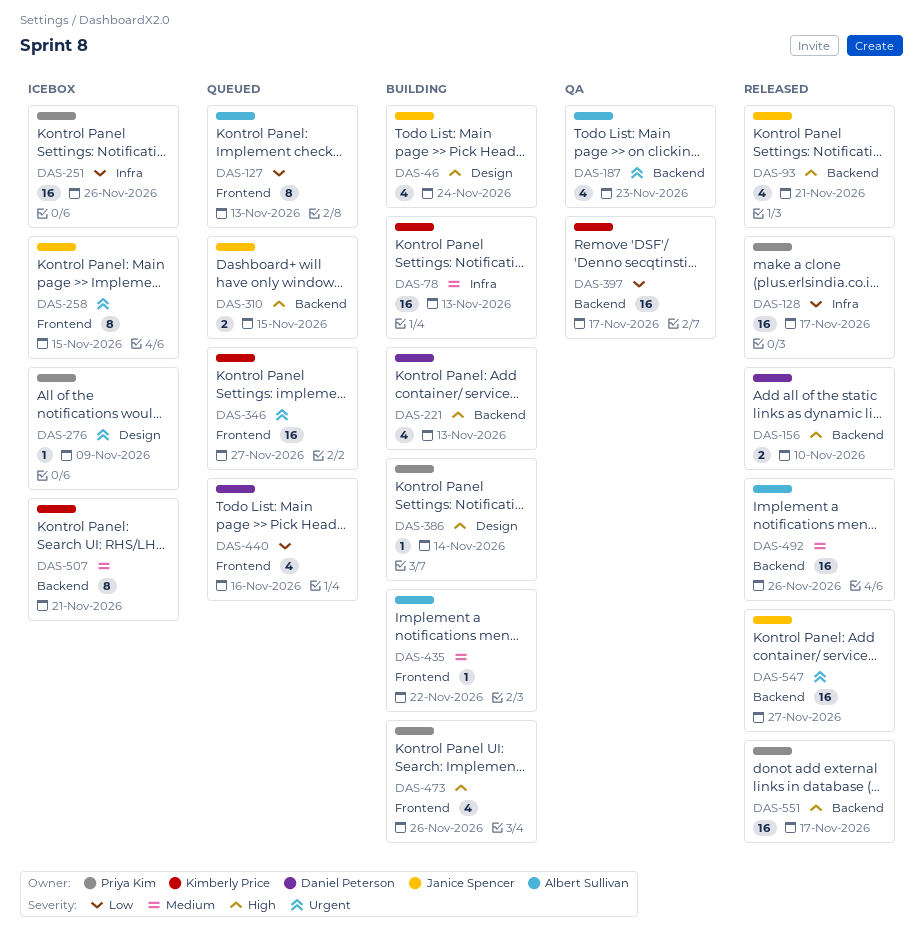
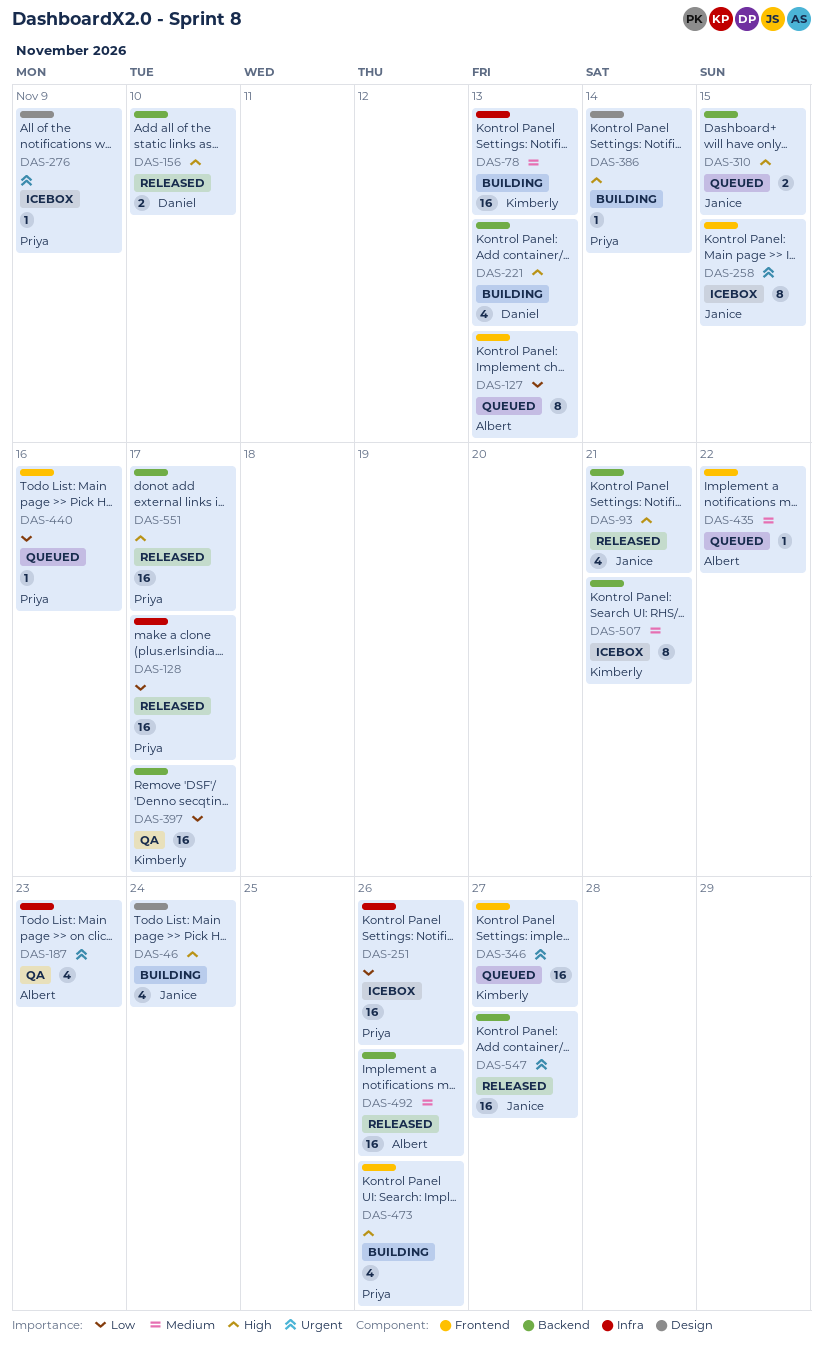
DAS-187, label: Backend -> Infra
DAS-435, status: Building -> Queued
DAS-440, owner: Daniel Peterson -> Priya Kim
DAS-440, estimate: 4 -> 1

